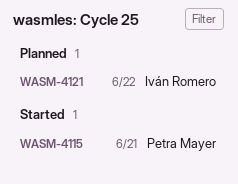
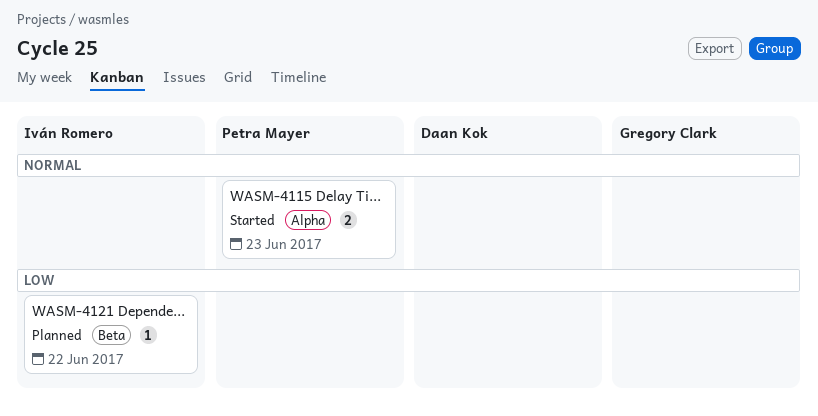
WASM-4115, due: Jun 21 -> Jun 23

